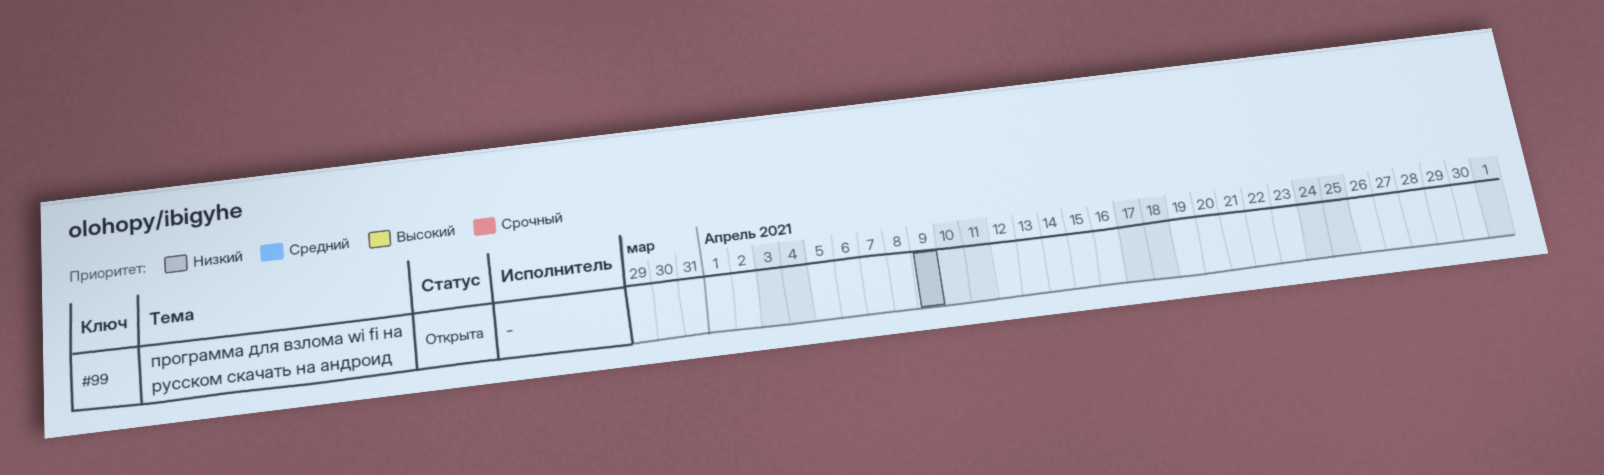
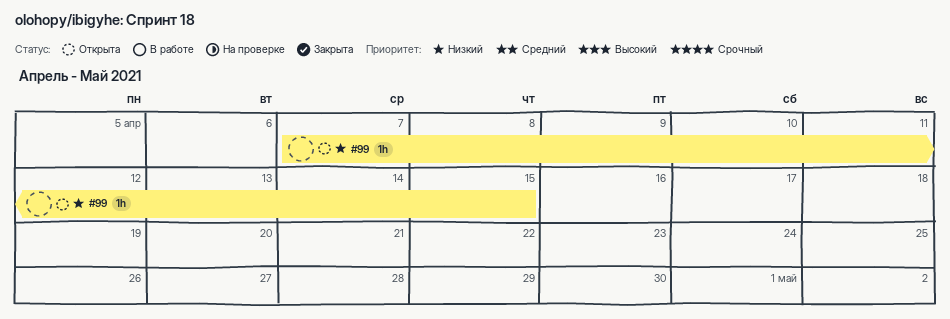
#99, start: Apr 9 -> Apr 7
#99, due: Apr 9 -> Apr 15

